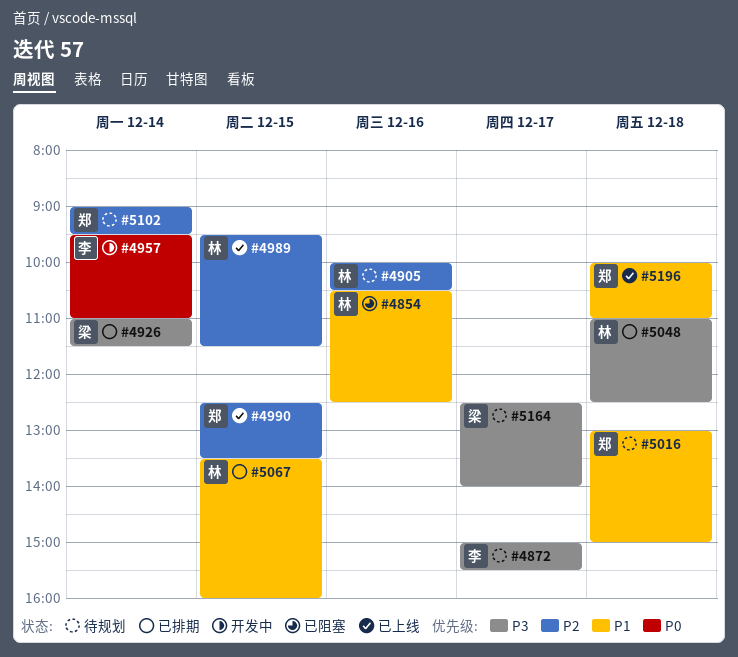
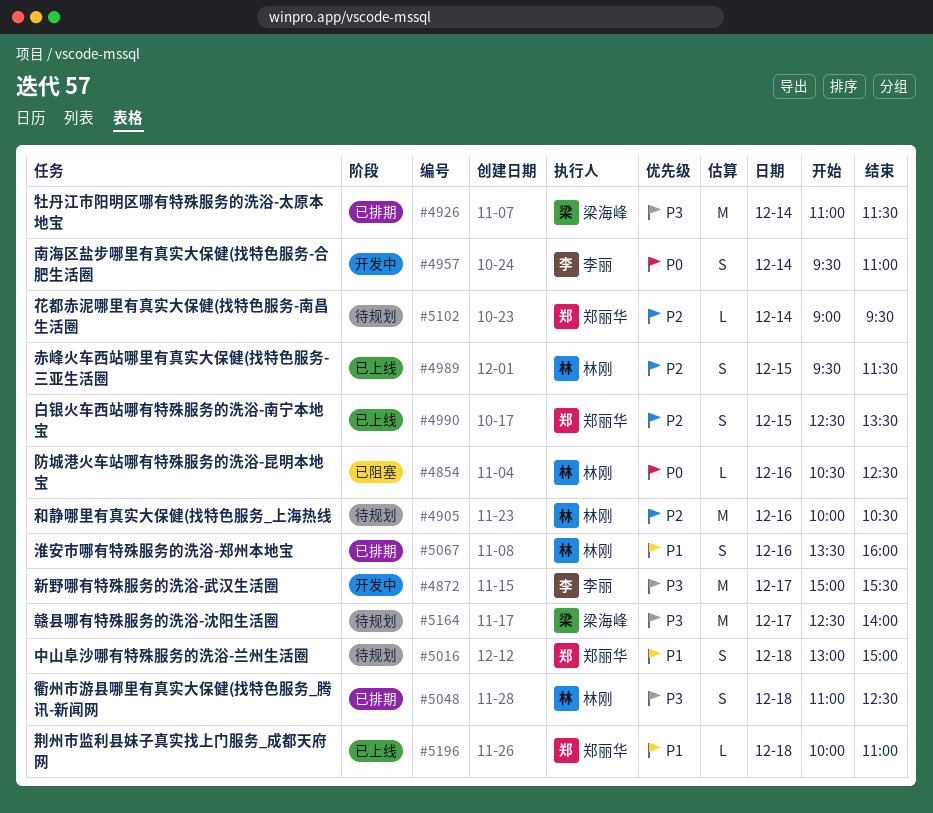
#4854, priority: P1 -> P0
#4872, status: 待规划 -> 开发中
#5067, day: Dec 15 -> Dec 16

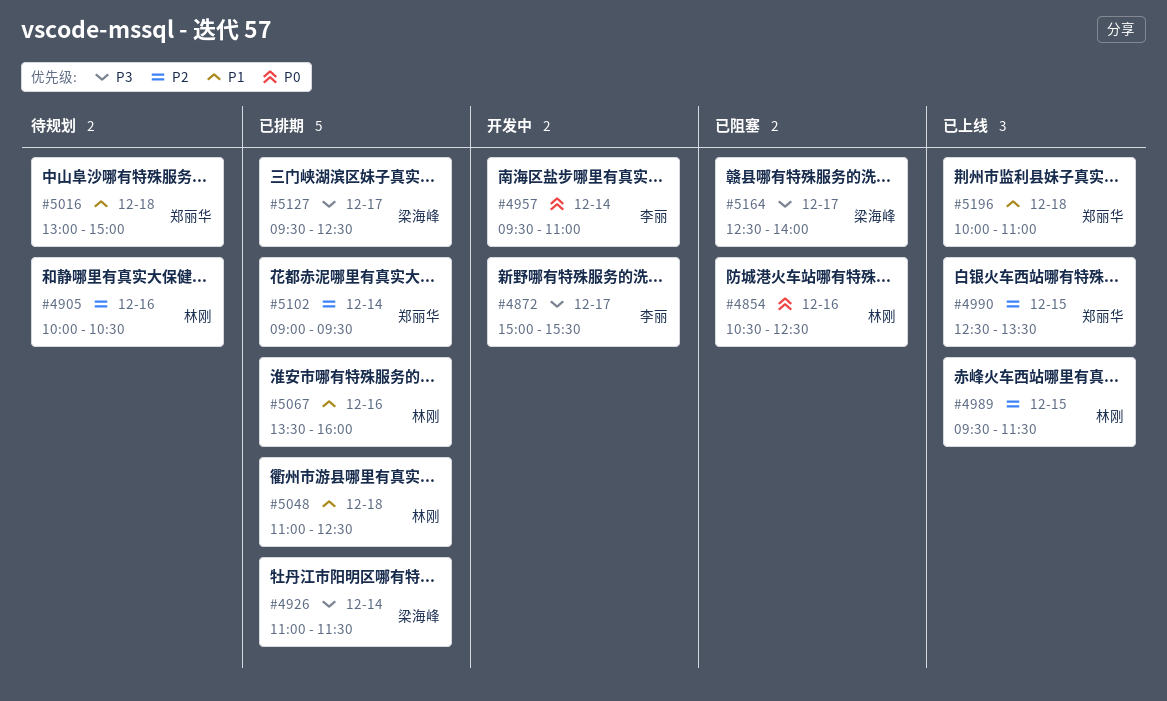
#5048, priority: P3 -> P1
#5102, status: 待规划 -> 已排期
#5127: none -> present
#5164, status: 待规划 -> 已阻塞

